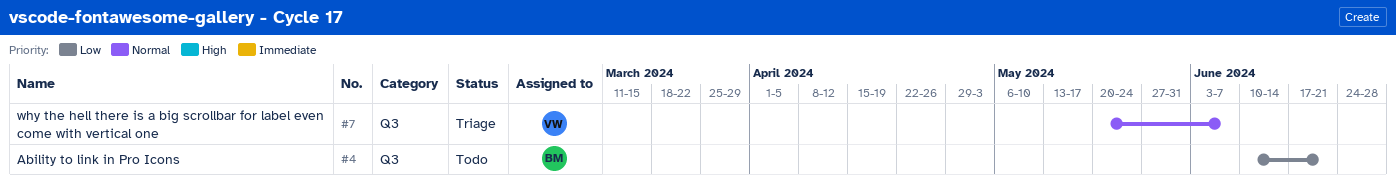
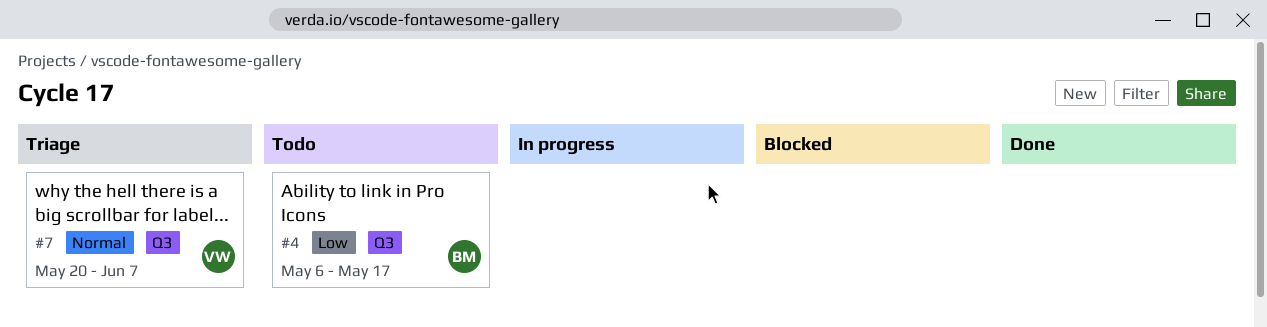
#4, start: Jun 10 -> May 6
#4, due: Jun 21 -> May 17

